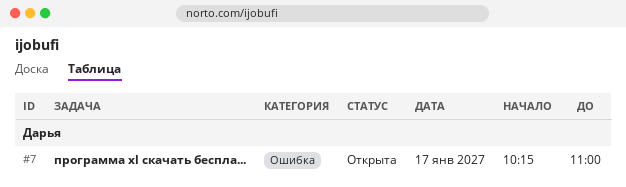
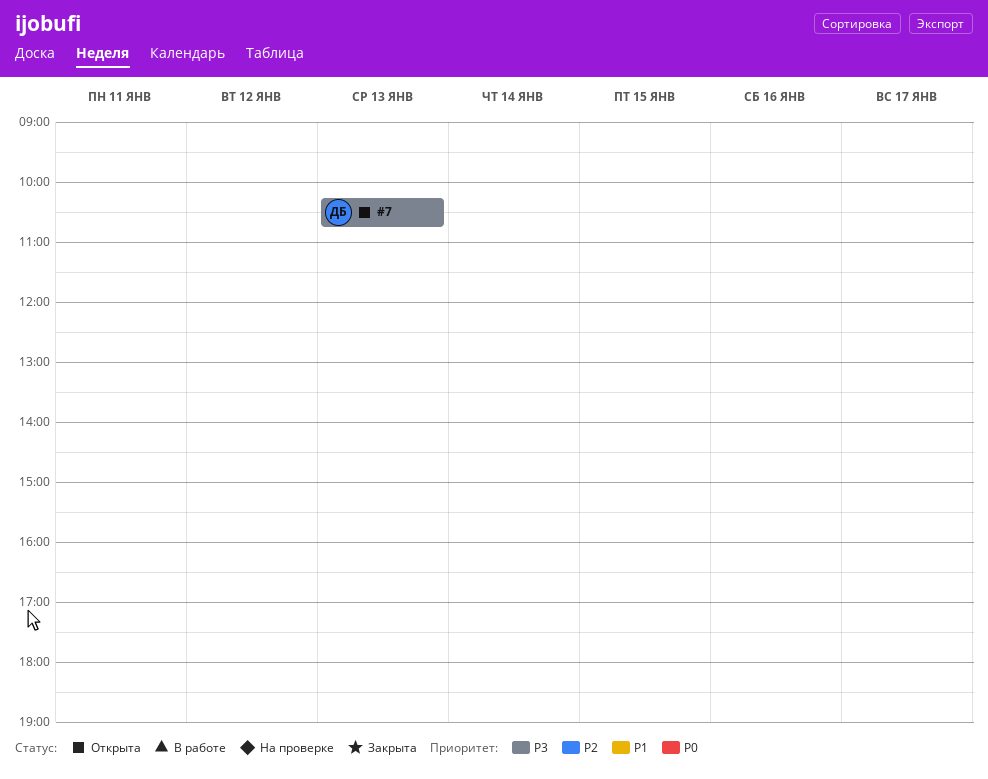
#7, day: Jan 17 -> Jan 13
#7, ends: 11:00 -> 10:45

